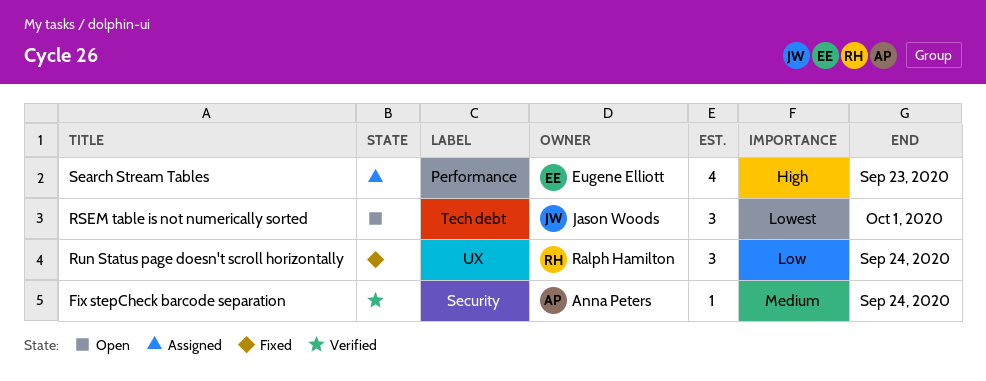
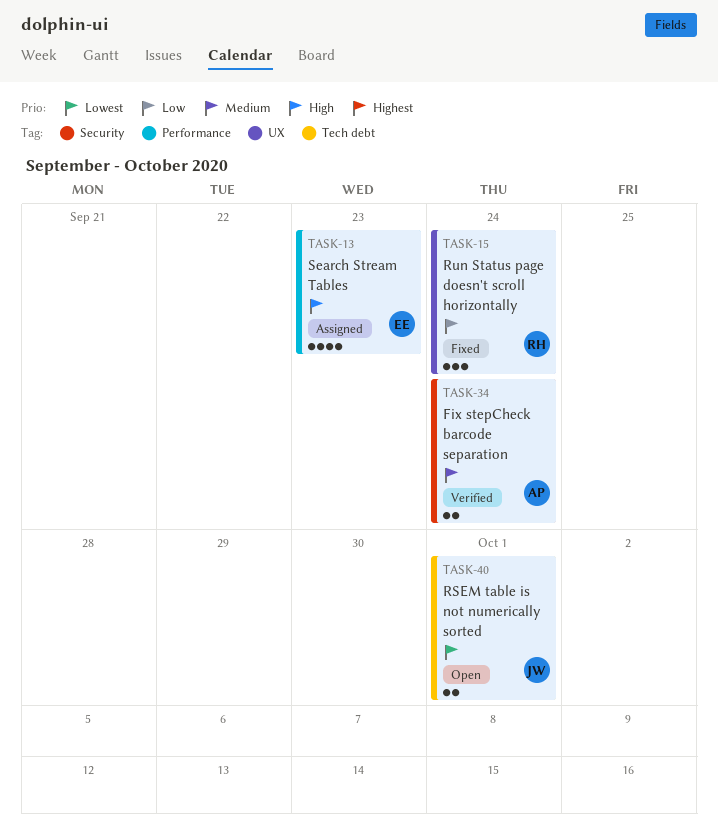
Fix stepCheck barcode separation, estimate: 1 -> 2
RSEM table is not numerically sorted, estimate: 3 -> 2

